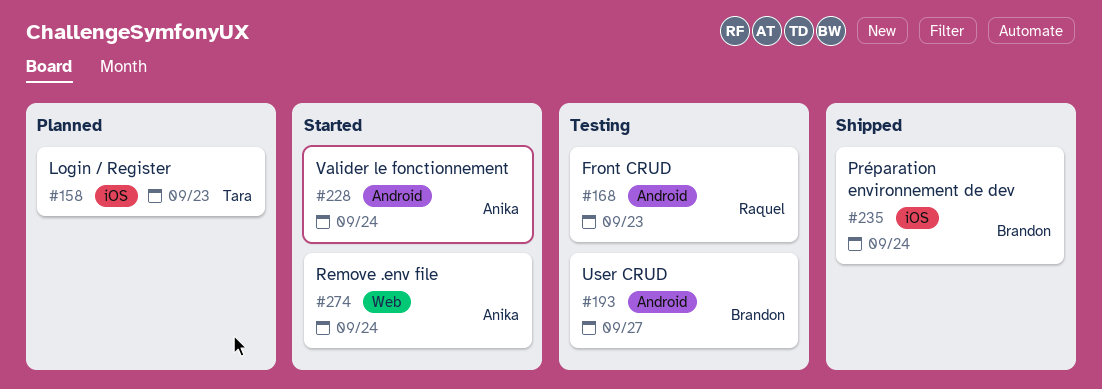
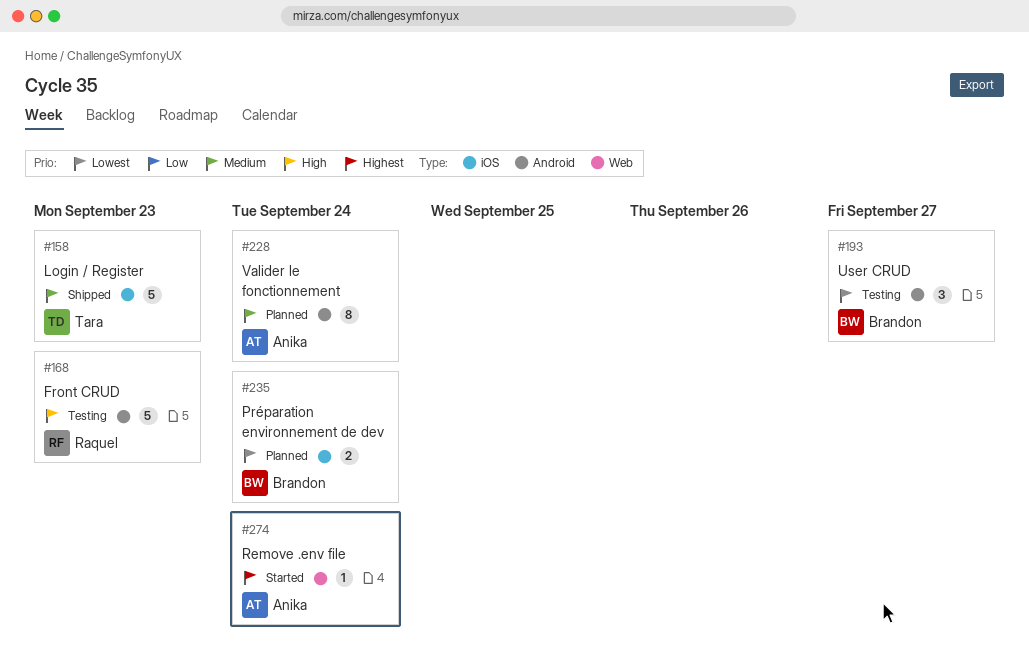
#158, status: Planned -> Shipped
#228, status: Started -> Planned
#235, status: Shipped -> Planned

